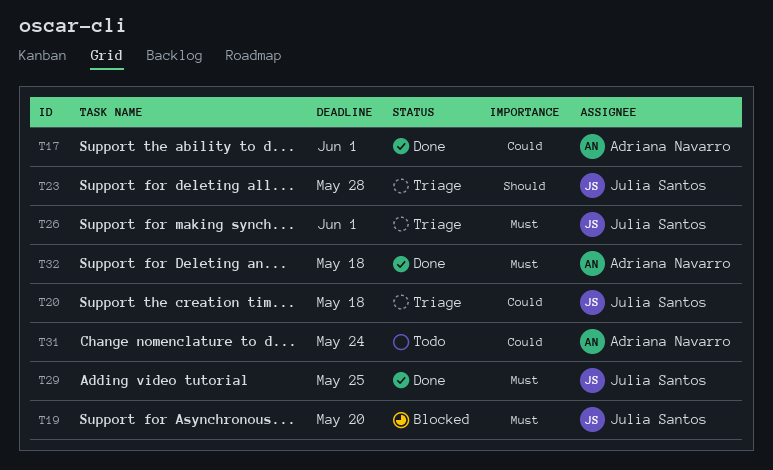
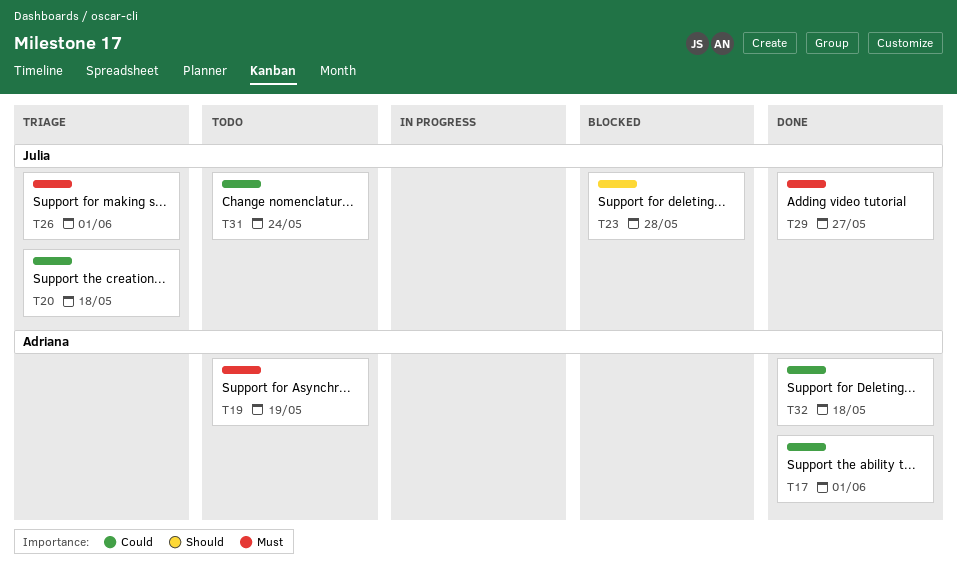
T19, status: Blocked -> Todo
T19, owner: Julia Santos -> Adriana Navarro
T19, due: May 20 -> May 19
T23, status: Triage -> Blocked
T29, due: May 25 -> May 27
T31, owner: Adriana Navarro -> Julia Santos
T32, priority: Must -> Could

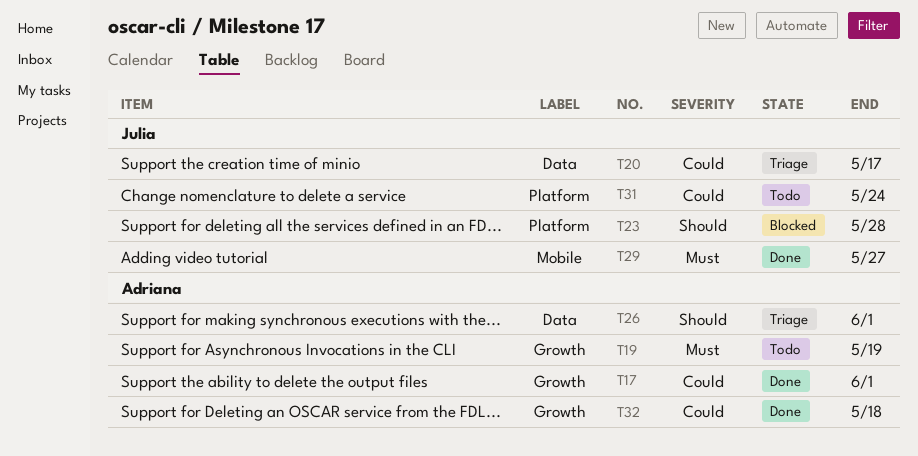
T20, due: May 18 -> May 17
T26, owner: Julia -> Adriana
T26, priority: Must -> Should

